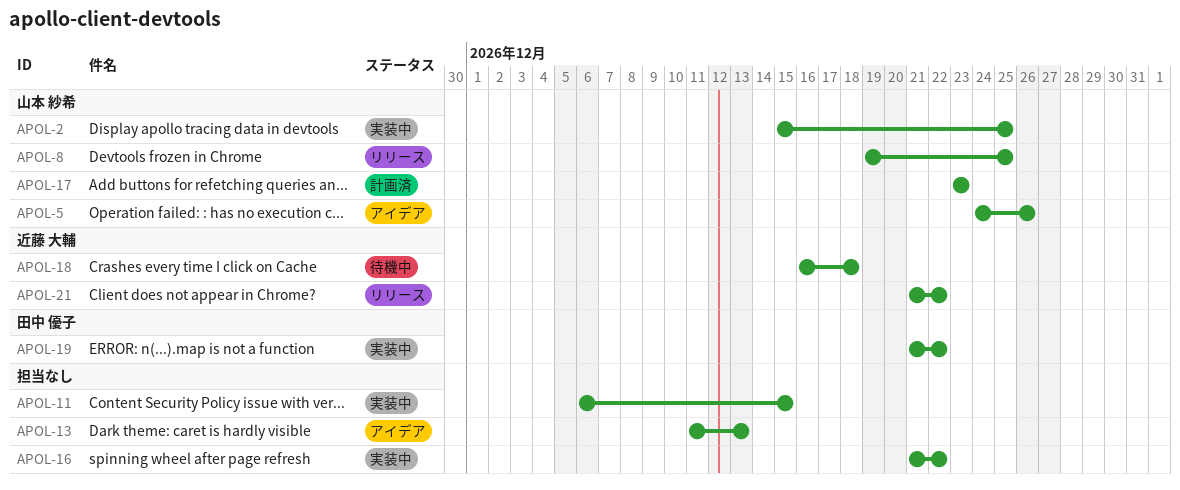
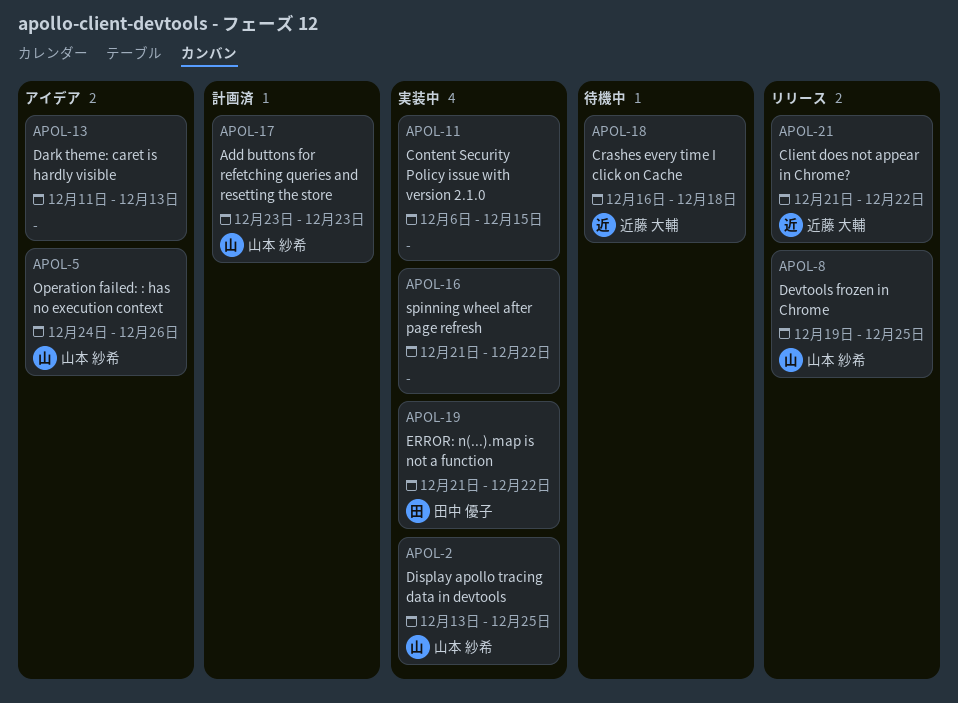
APOL-2, start: Dec 15 -> Dec 13

